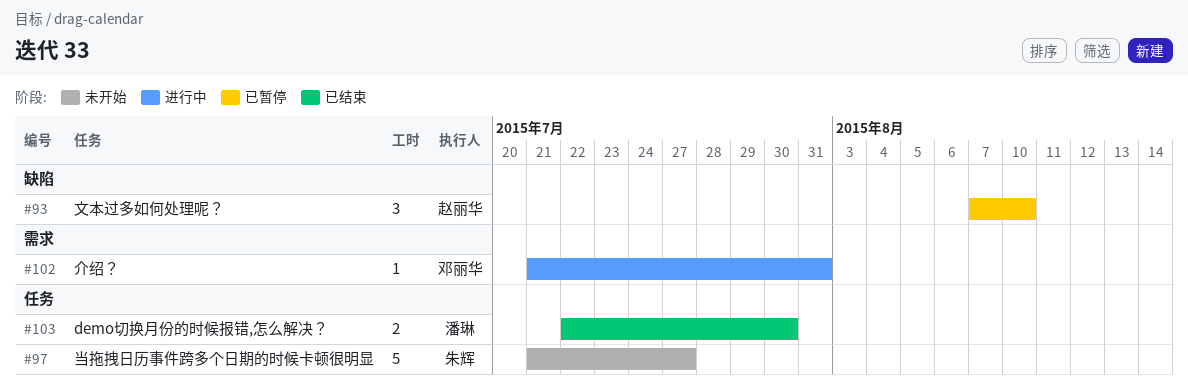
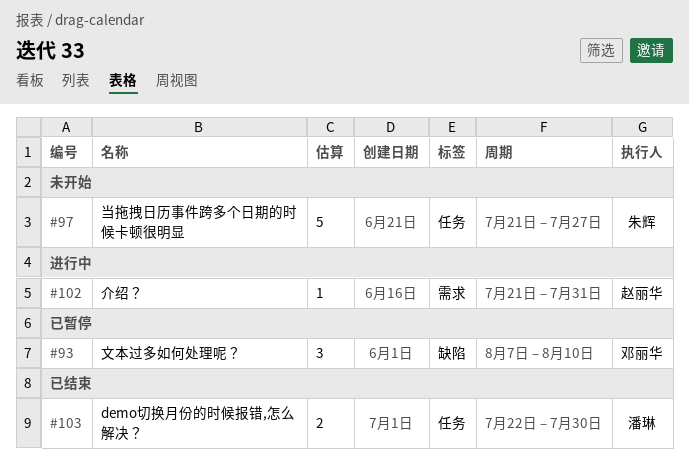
#93, owner: 赵丽华 -> 邓丽华
#102, owner: 邓丽华 -> 赵丽华

